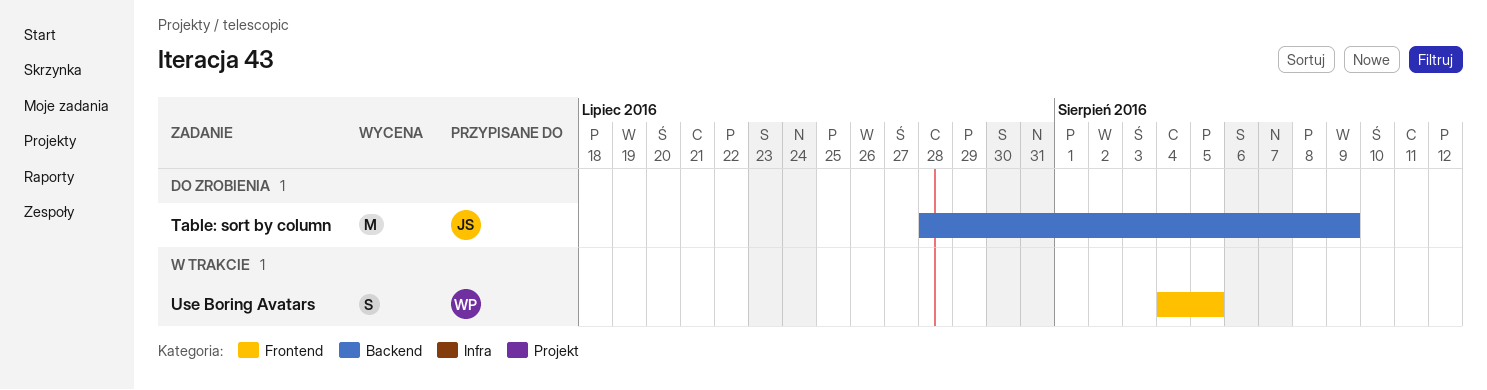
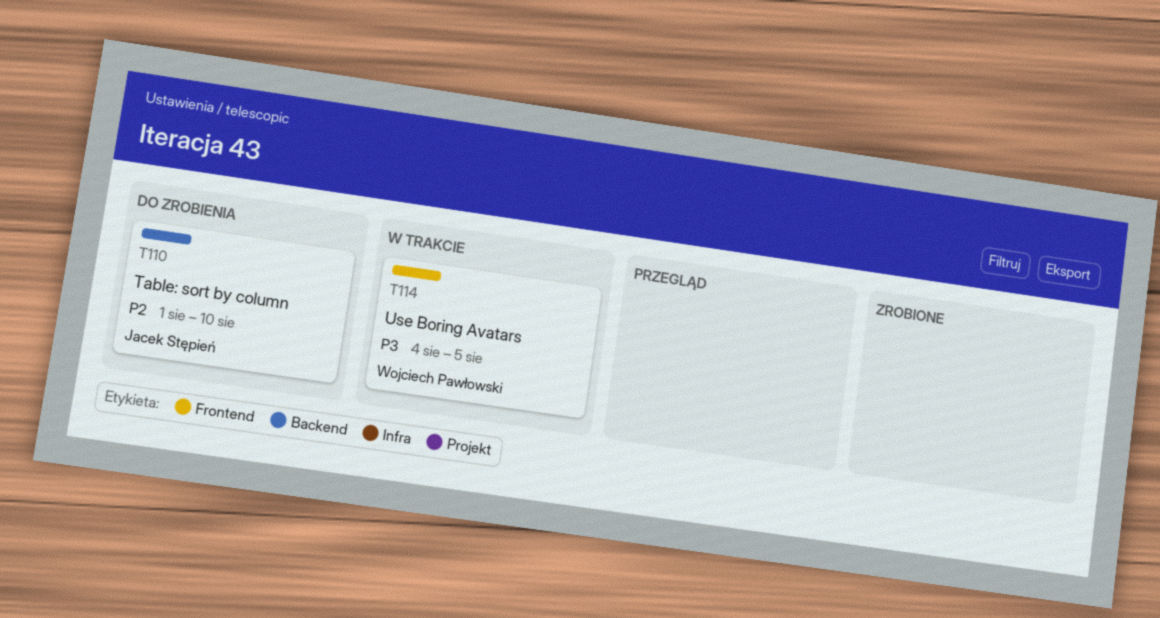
Table: sort by column, start: Jul 28 -> Aug 1
Table: sort by column, due: Aug 9 -> Aug 10

